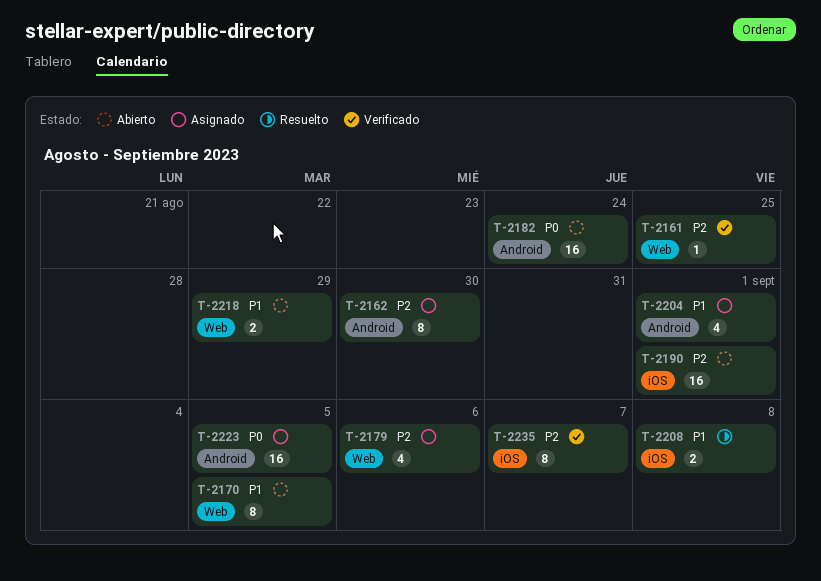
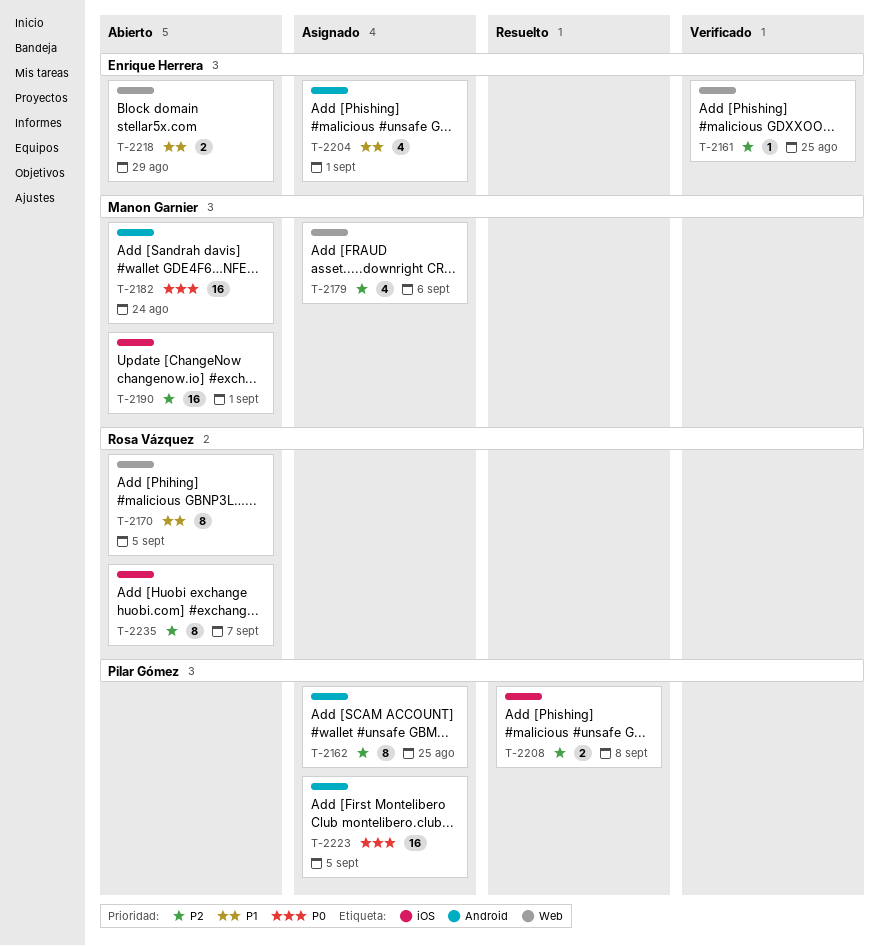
T-2162, due: Aug 30 -> Aug 25
T-2208, priority: P1 -> P2
T-2235, status: Verificado -> Abierto

